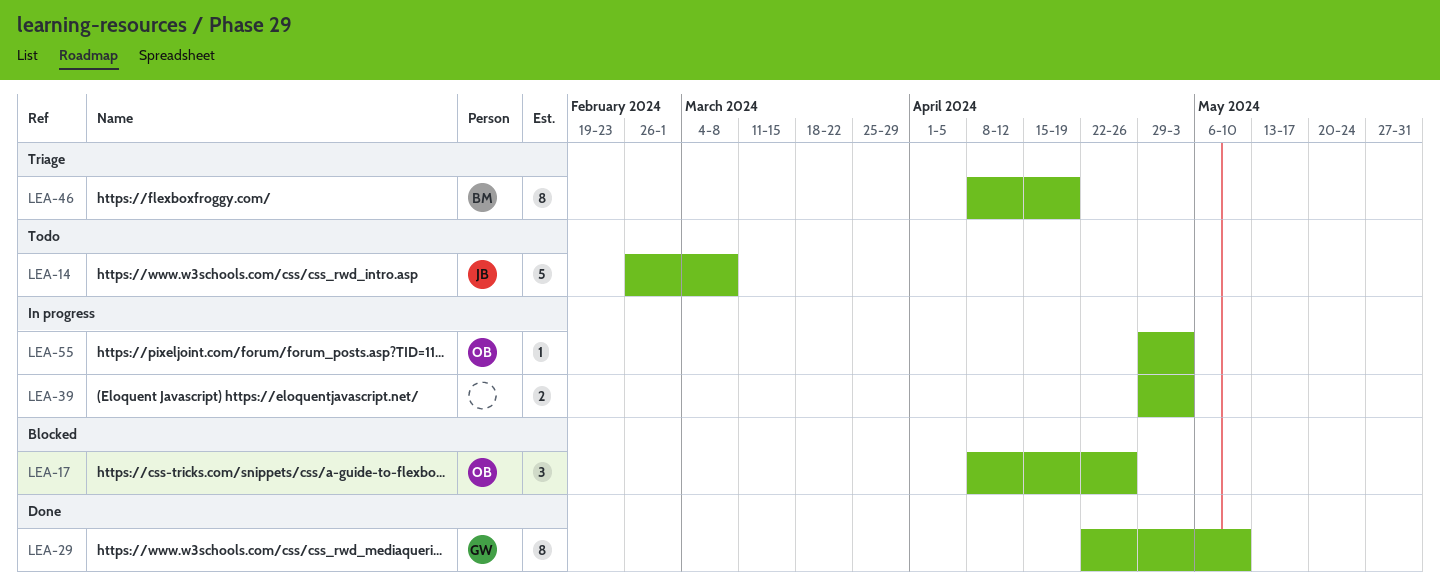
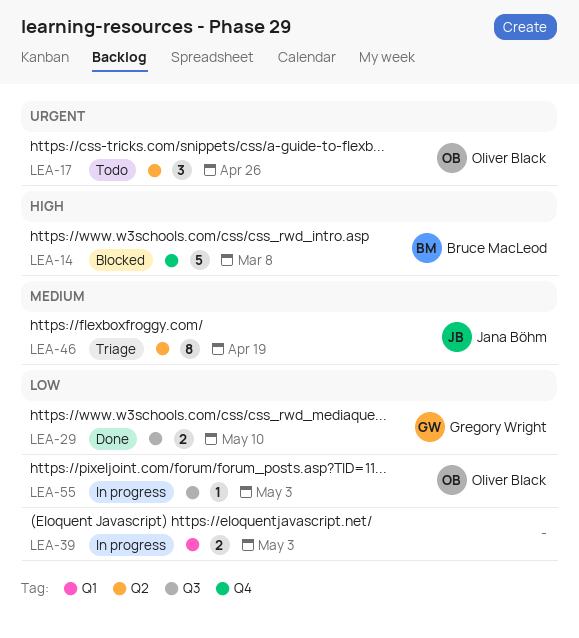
LEA-14, status: Todo -> Blocked
LEA-14, owner: Jana Böhm -> Bruce MacLeod
LEA-17, status: Blocked -> Todo
LEA-29, estimate: 8 -> 2
LEA-46, owner: Bruce MacLeod -> Jana Böhm

